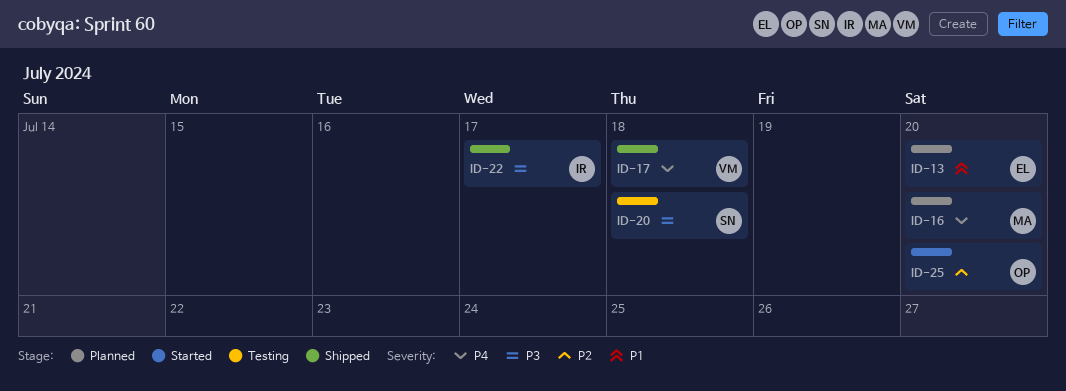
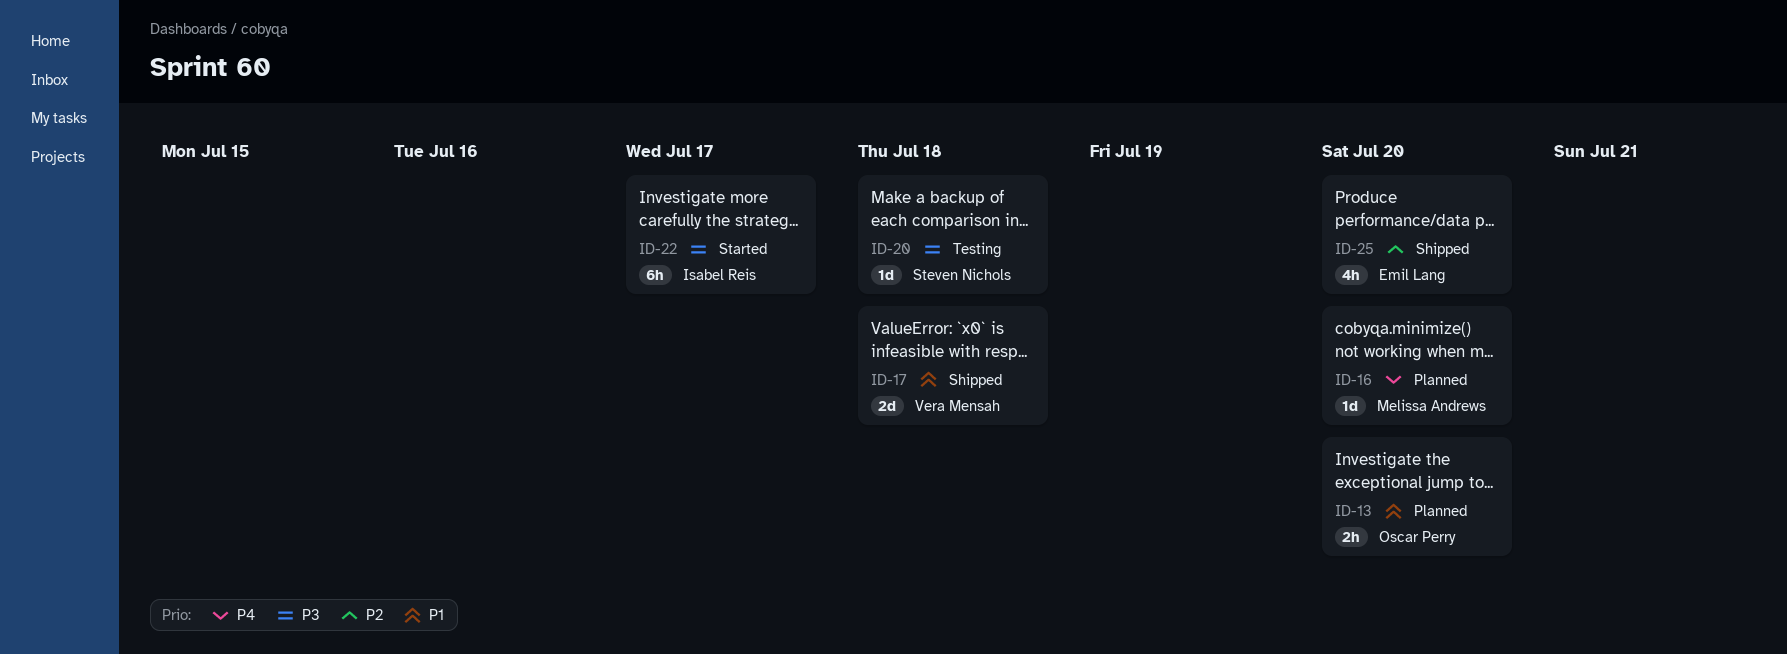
ID-13, owner: Emil Lang -> Oscar Perry
ID-17, priority: P4 -> P1
ID-22, status: Shipped -> Started
ID-25, status: Started -> Shipped
ID-25, owner: Oscar Perry -> Emil Lang

